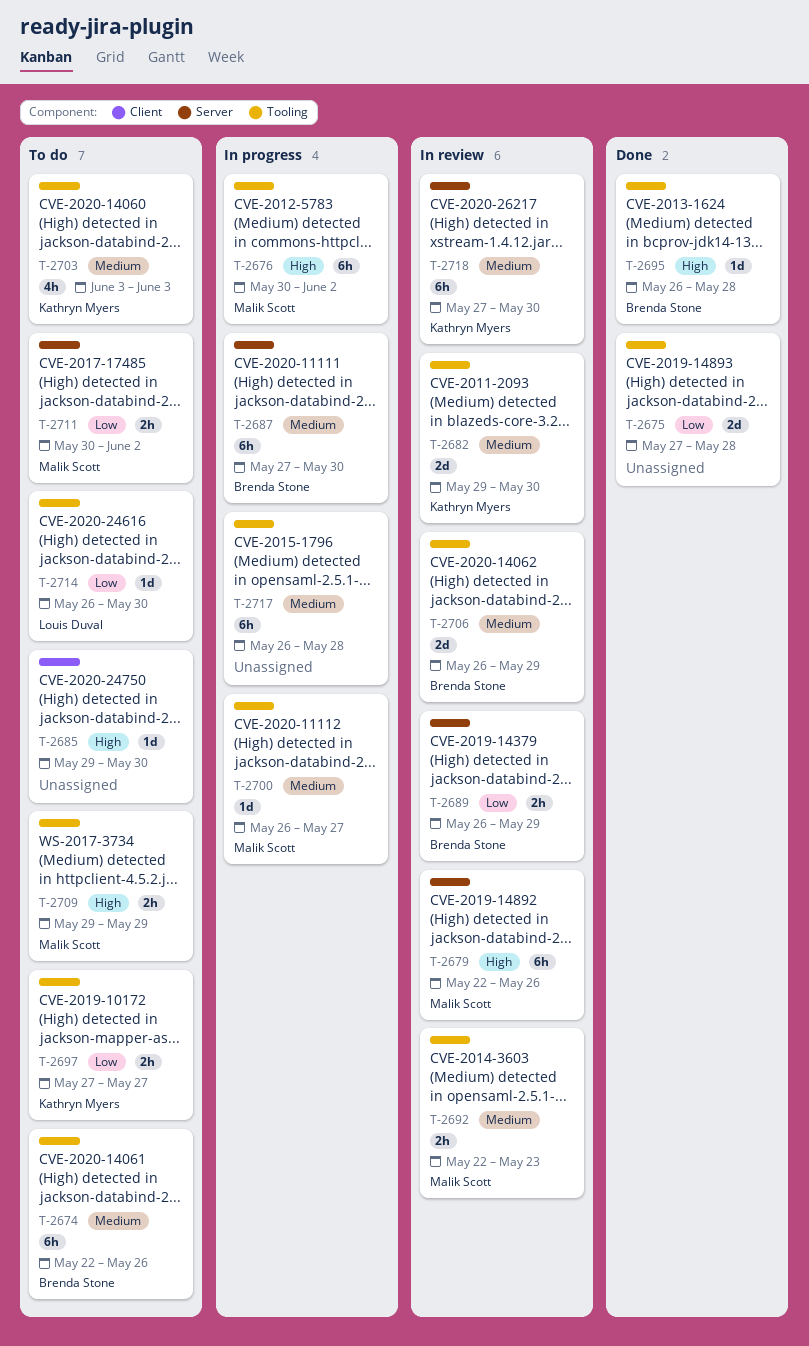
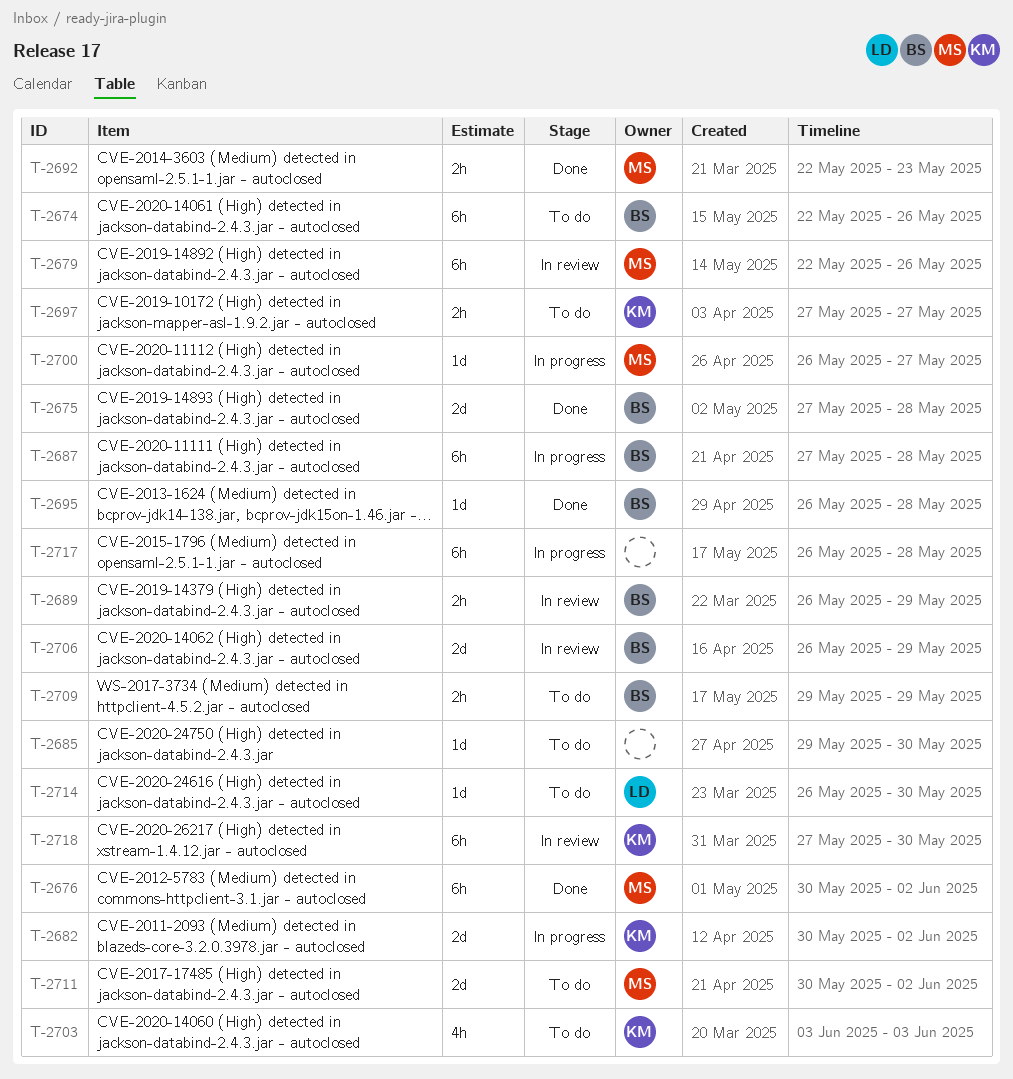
T-2675, owner: none -> Brenda Stone
T-2676, status: In progress -> Done
T-2682, status: In review -> In progress
T-2682, start: May 29 -> May 30
T-2682, due: May 30 -> Jun 2
T-2687, due: May 30 -> May 28
T-2692, status: In review -> Done
T-2709, owner: Malik Scott -> Brenda Stone
T-2711, estimate: 2h -> 2d

